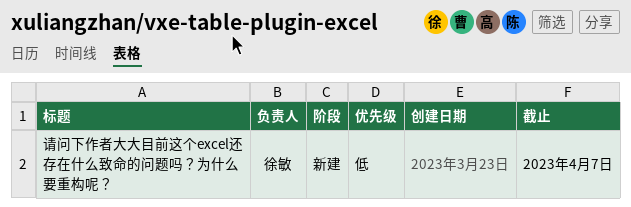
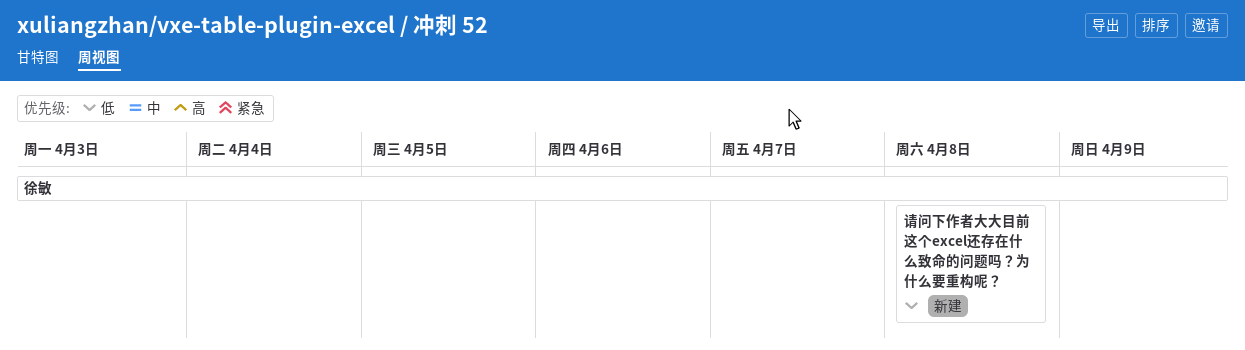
请问下作者大大目前这个excel还存在什么致命的问题吗？为什么要重构呢？, due: Apr 7 -> Apr 8

